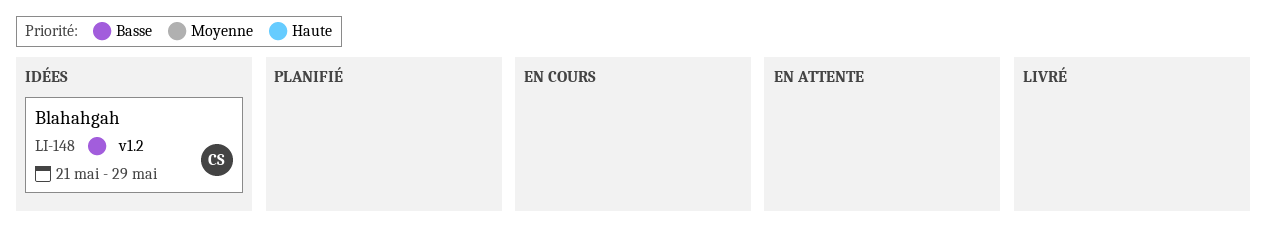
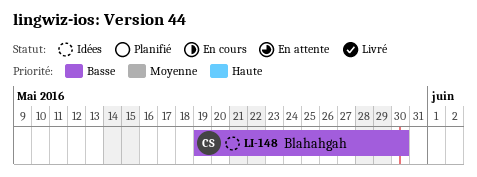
LI-148, start: May 21 -> May 19
LI-148, due: May 29 -> May 30

